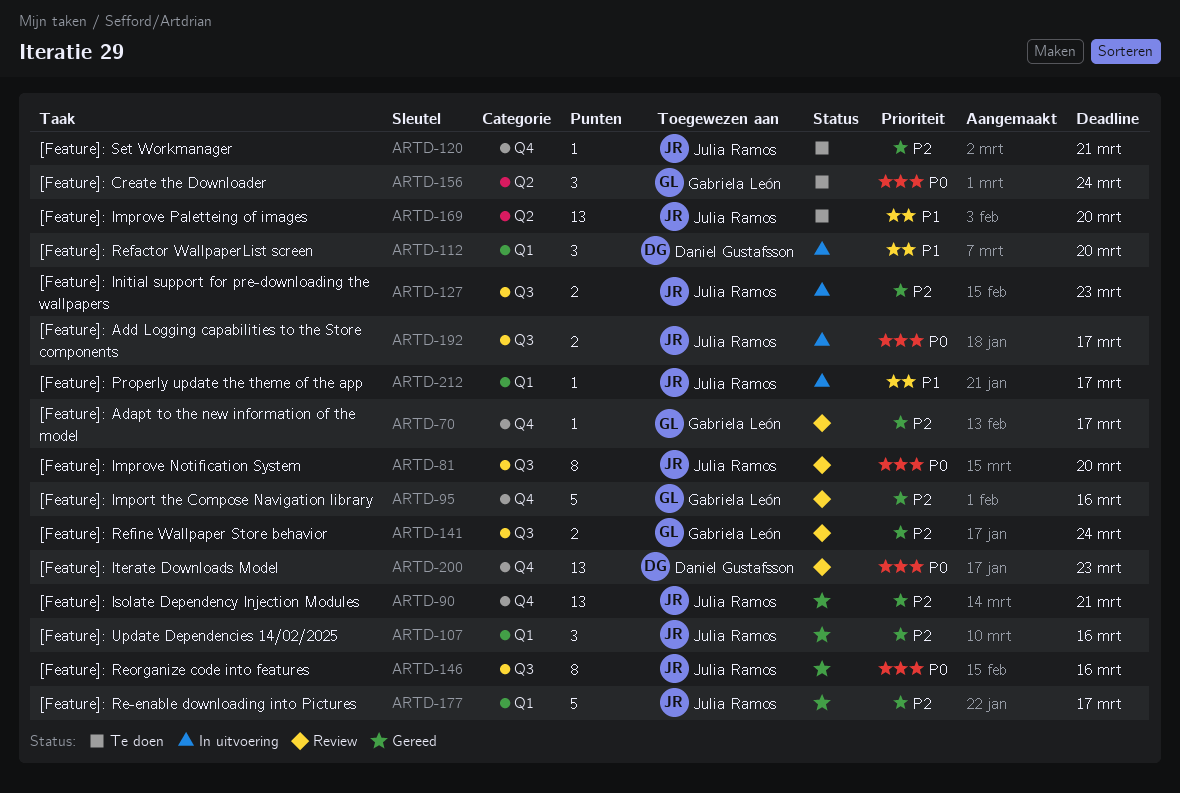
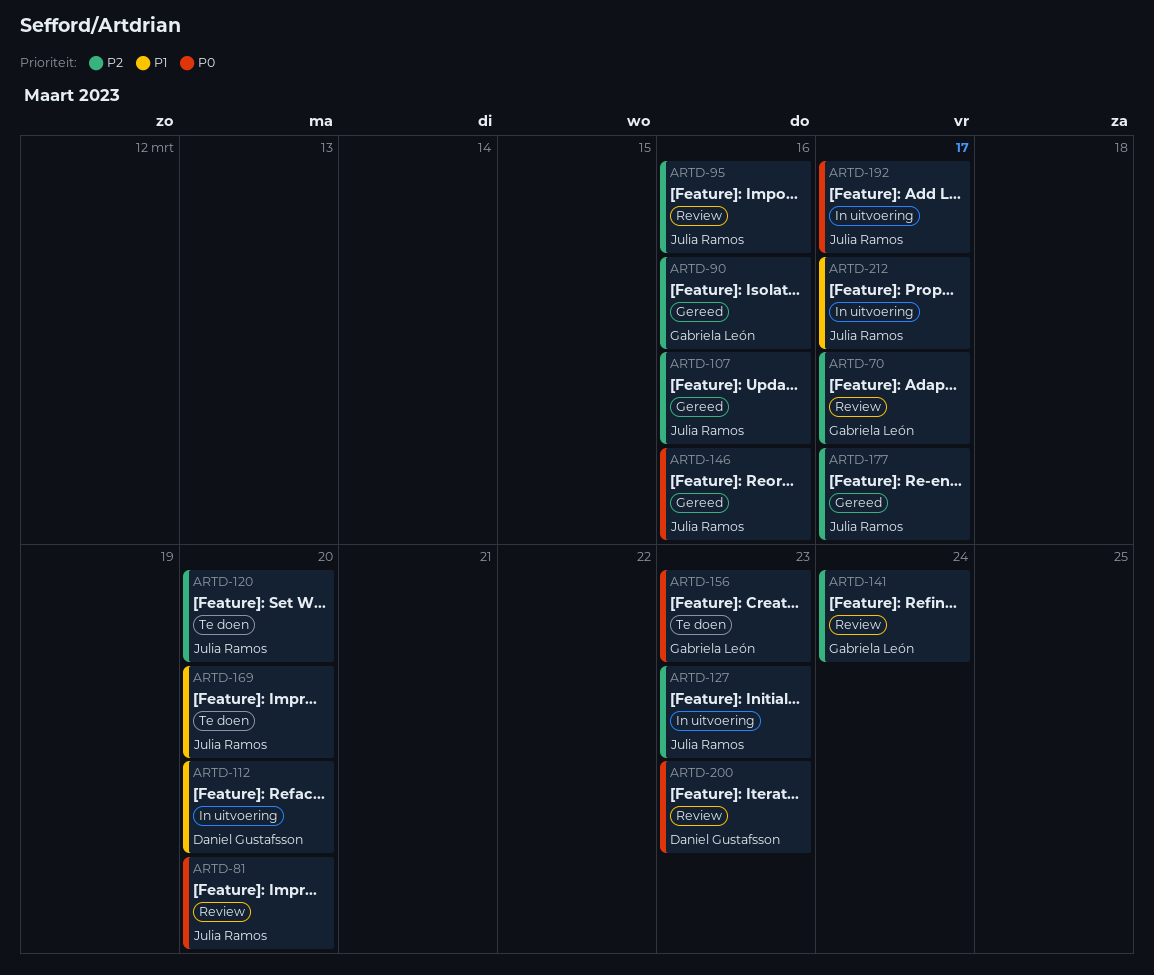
ARTD-90, owner: Julia Ramos -> Gabriela León
ARTD-90, due: Mar 21 -> Mar 16
ARTD-95, owner: Gabriela León -> Julia Ramos
ARTD-120, due: Mar 21 -> Mar 20
ARTD-156, due: Mar 24 -> Mar 23

